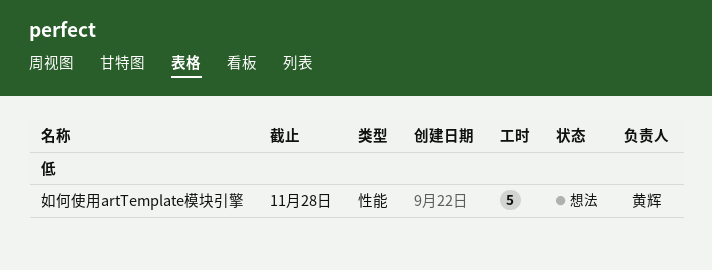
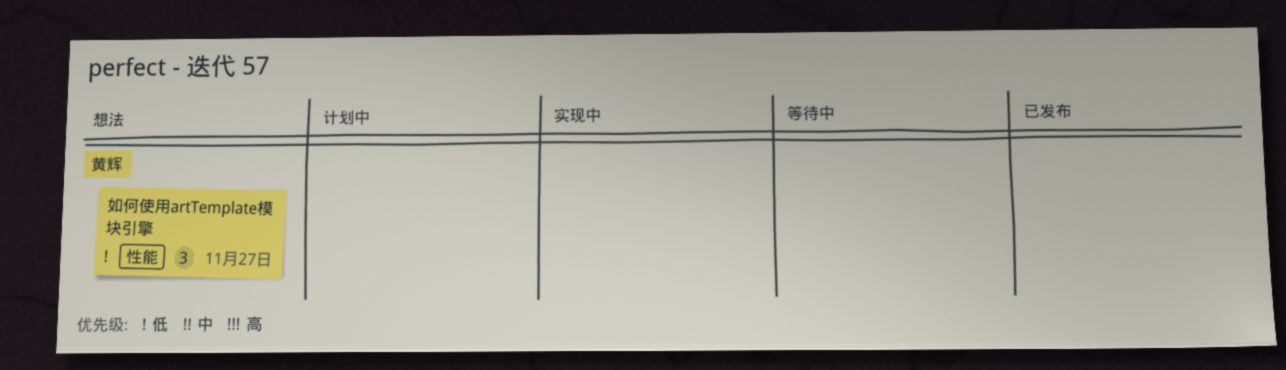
如何使用artTemplate模块引擎, estimate: 5 -> 3
如何使用artTemplate模块引擎, due: Nov 28 -> Nov 27

